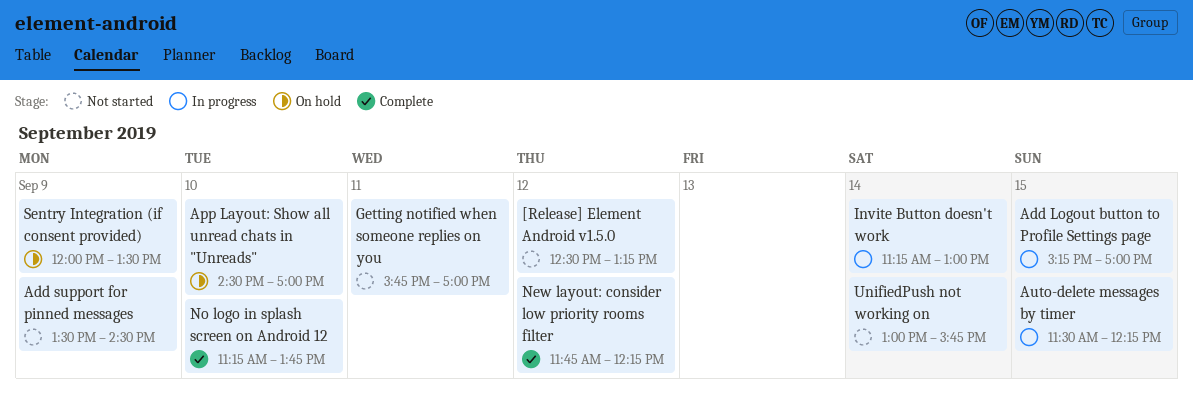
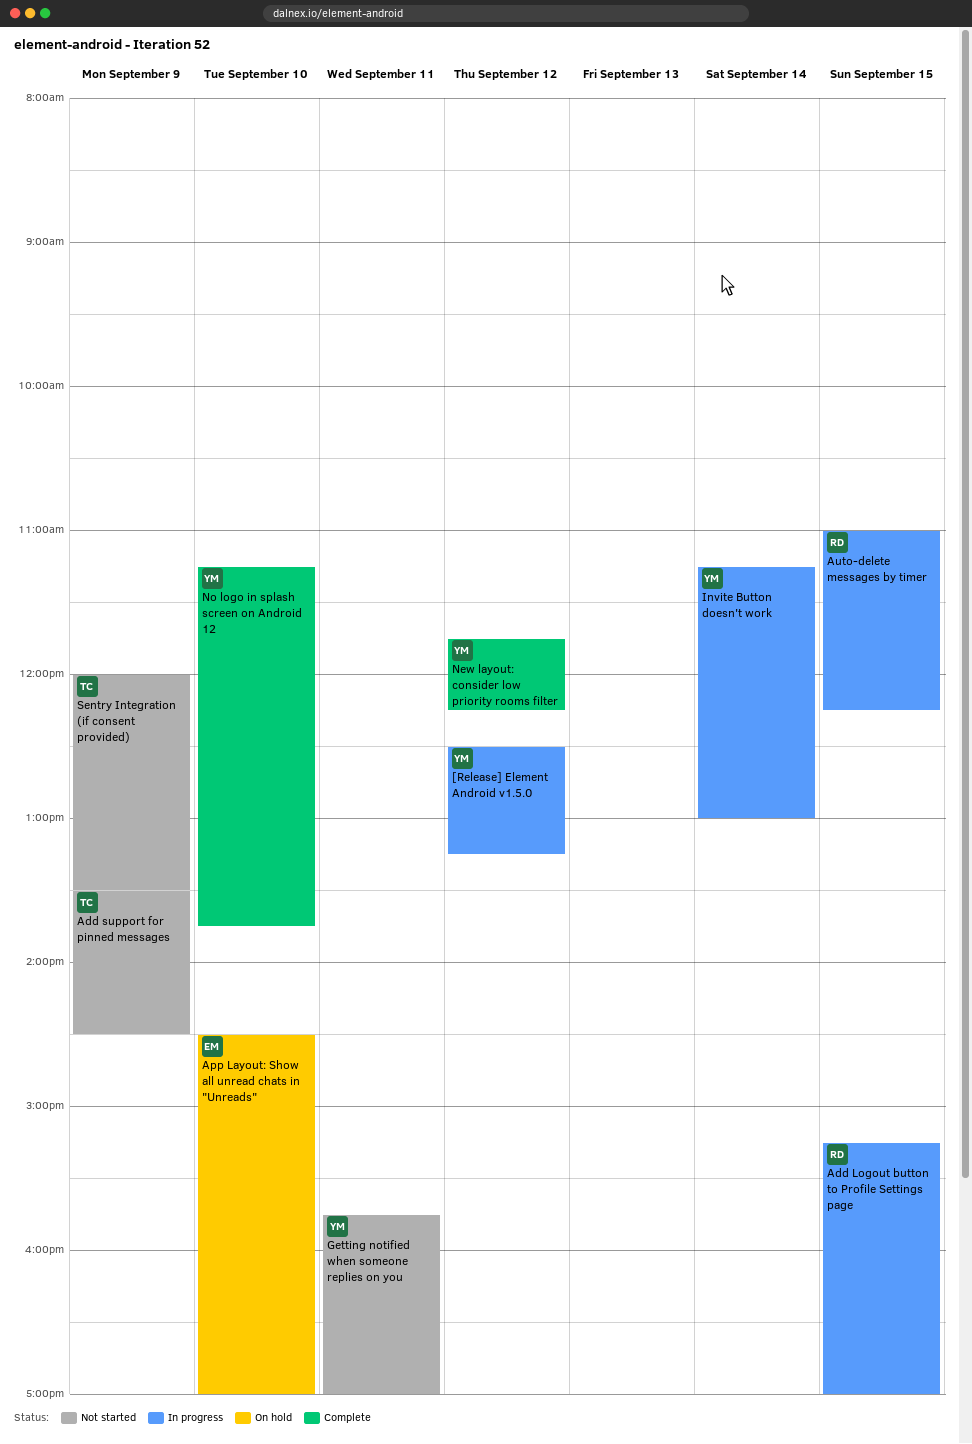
[Release] Element Android v1.5.0, status: Not started -> In progress
Auto-delete messages by timer, begins: 11:30 -> 11:00
Sentry Integration (if consent provided), status: On hold -> Not started
UnifiedPush not working on: present -> none

